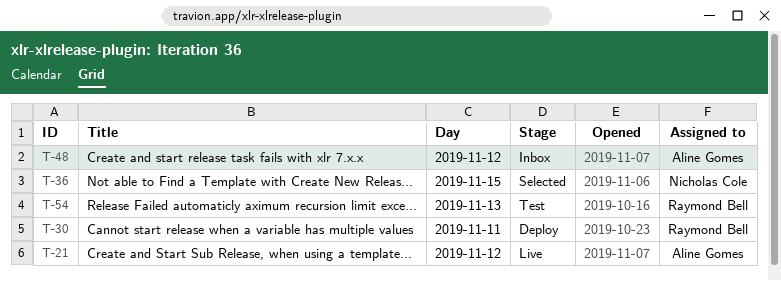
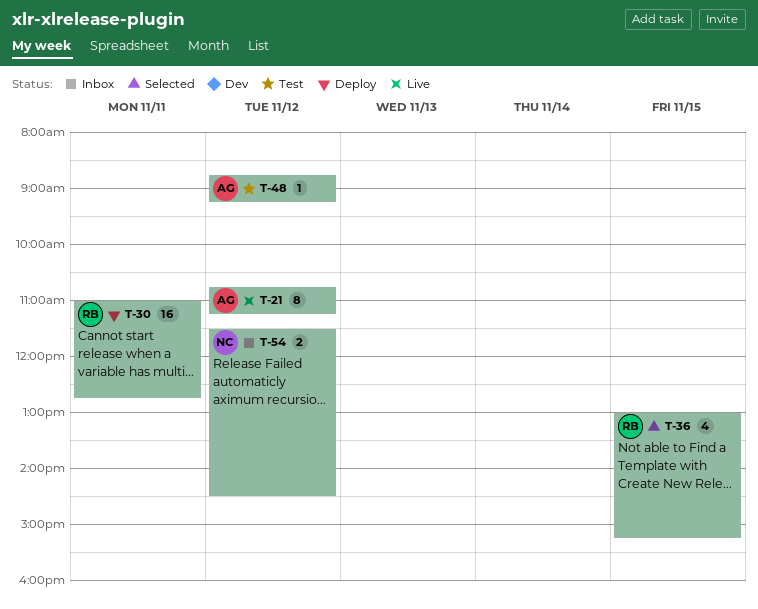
T-36, owner: Nicholas Cole -> Raymond Bell
T-48, status: Inbox -> Test
T-54, status: Test -> Inbox
T-54, owner: Raymond Bell -> Nicholas Cole
T-54, day: Nov 13 -> Nov 12

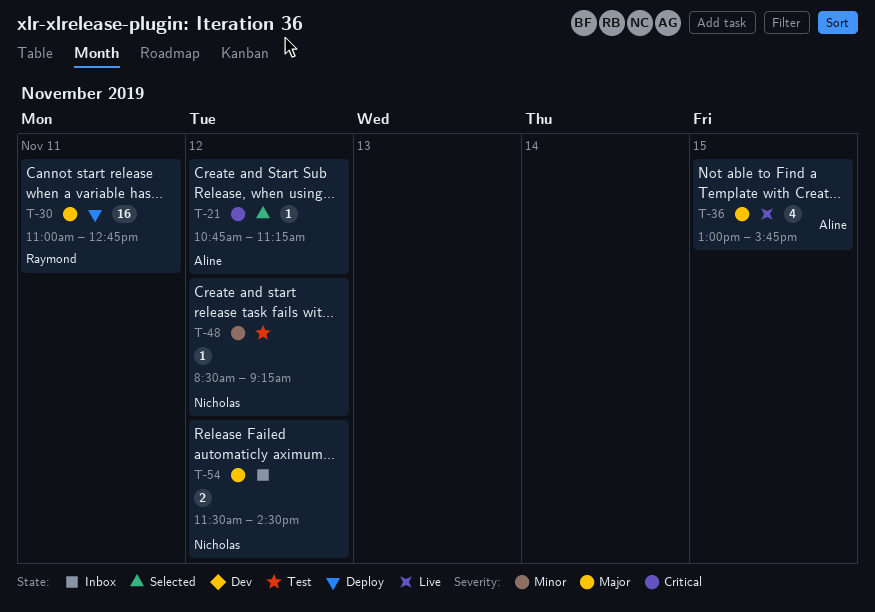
T-21, status: Live -> Selected
T-21, estimate: 8 -> 1
T-36, status: Selected -> Live
T-36, owner: Raymond -> Aline
T-36, ends: 15:15 -> 15:45
T-48, owner: Aline -> Nicholas
T-48, begins: 08:45 -> 08:30

